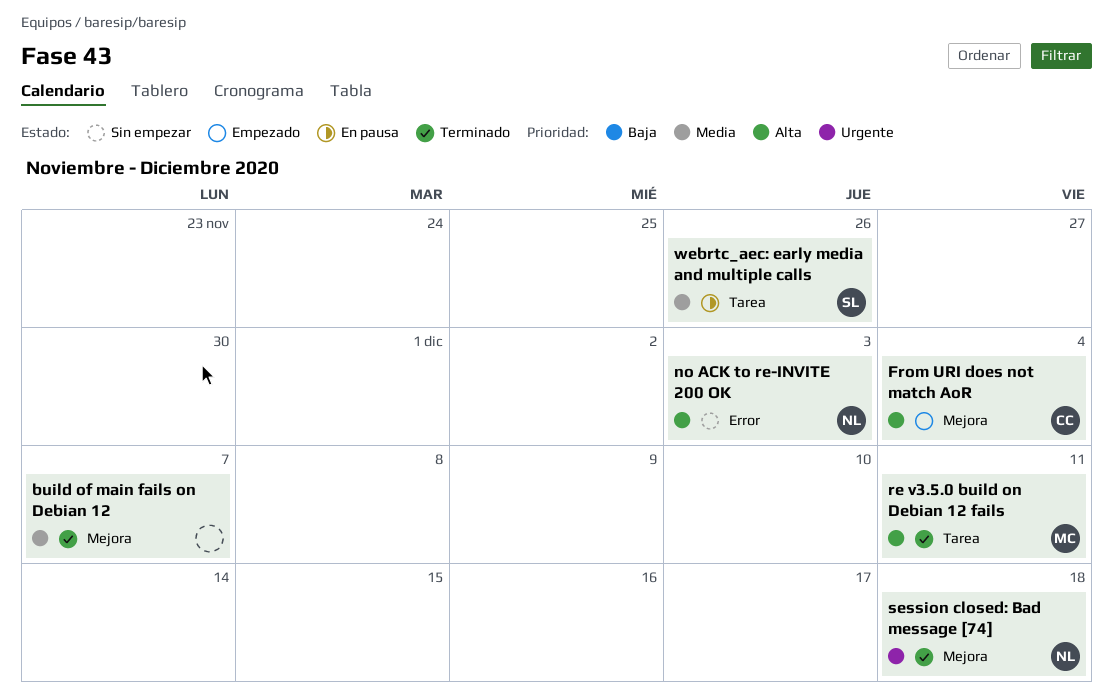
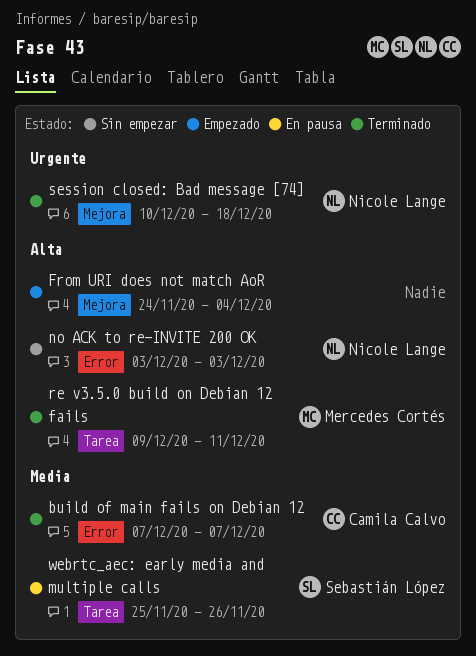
build of main fails on Debian 12, owner: none -> Camila Calvo
build of main fails on Debian 12, label: Mejora -> Error
From URI does not match AoR, owner: Camila Calvo -> none

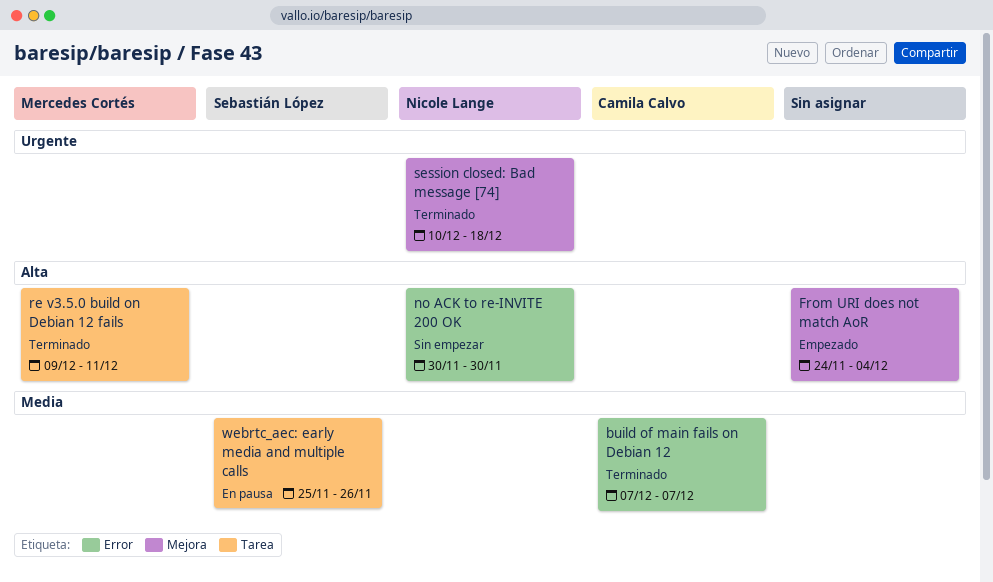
no ACK to re-INVITE 200 OK, start: Dec 3 -> Nov 30
no ACK to re-INVITE 200 OK, due: Dec 3 -> Nov 30

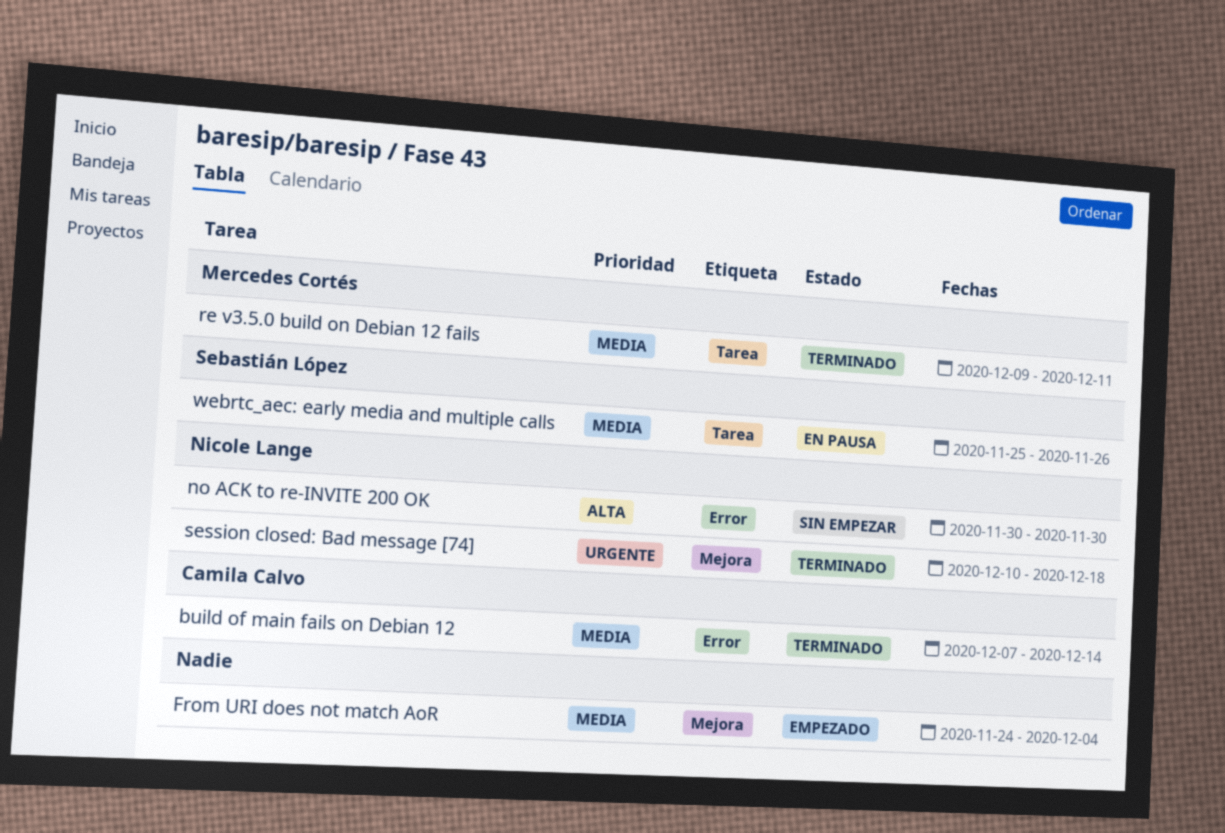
build of main fails on Debian 12, due: Dec 7 -> Dec 14
From URI does not match AoR, priority: Alta -> Media
re v3.5.0 build on Debian 12 fails, priority: Alta -> Media

